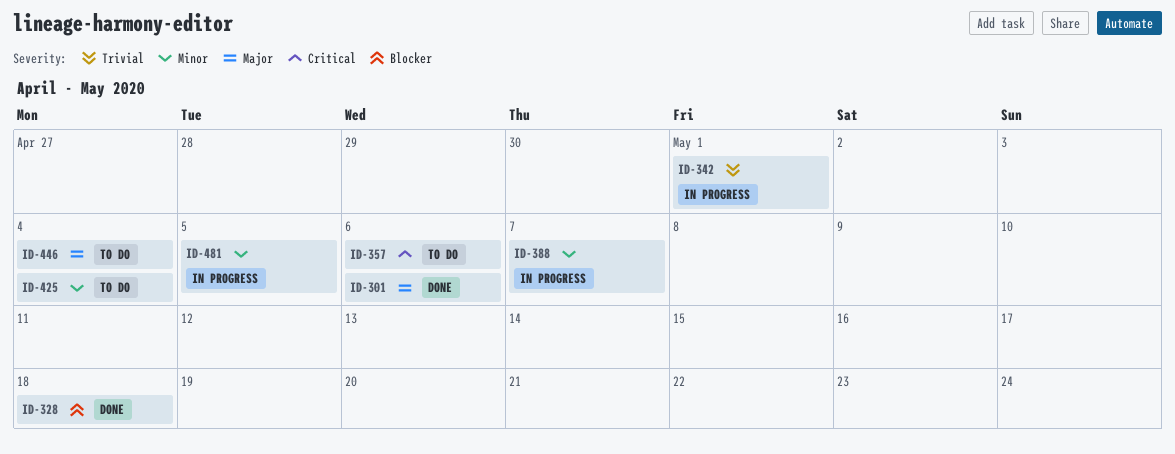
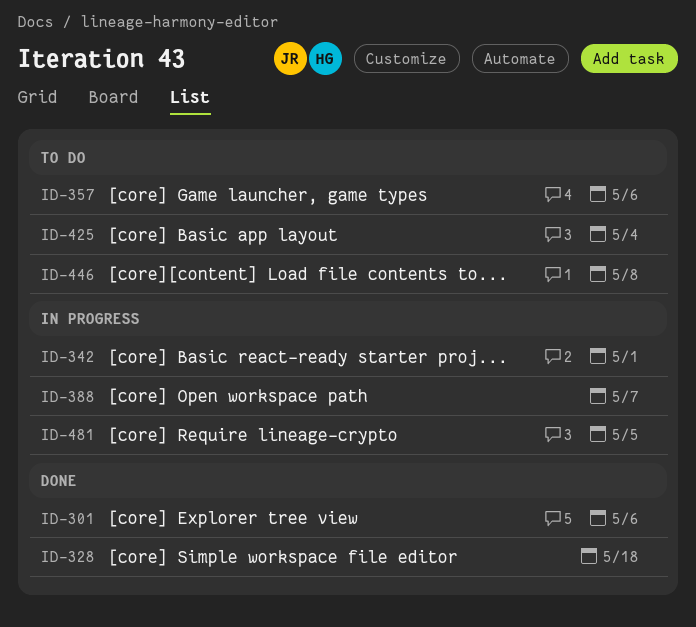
ID-446, due: May 4 -> May 8

